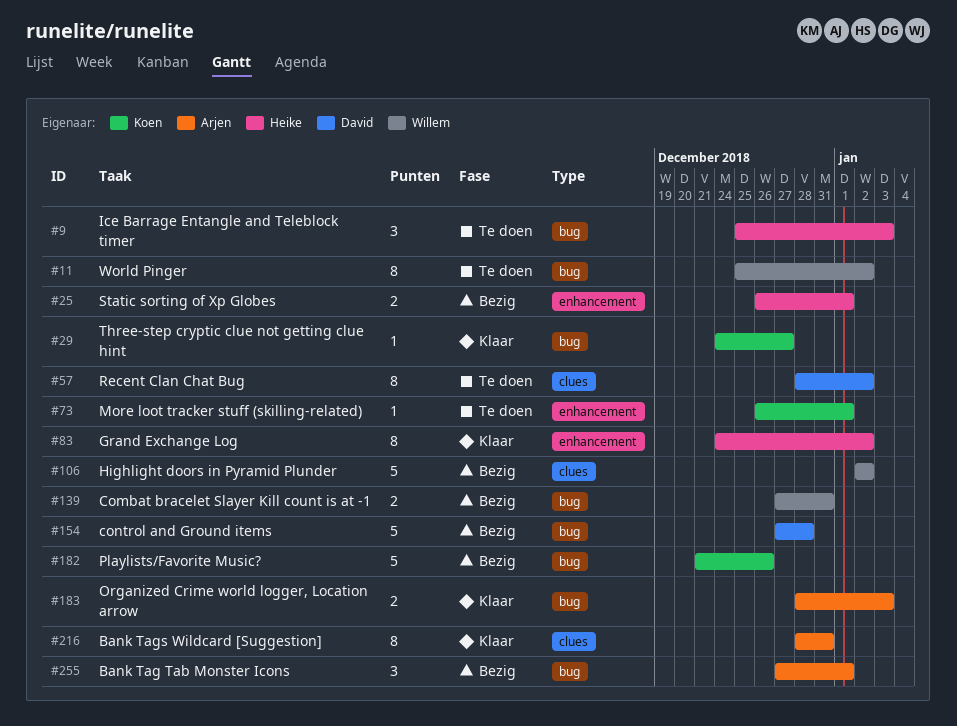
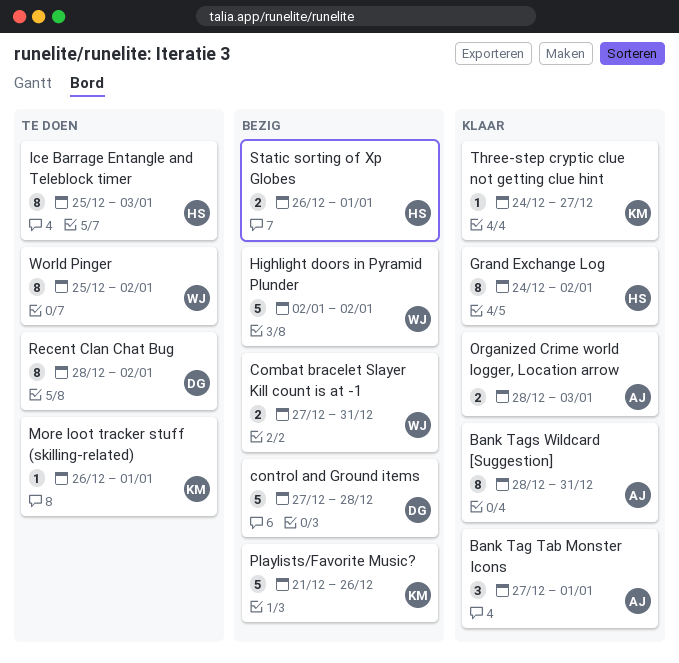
Bank Tag Tab Monster Icons, status: Bezig -> Klaar
Ice Barrage Entangle and Teleblock timer, estimate: 3 -> 8

